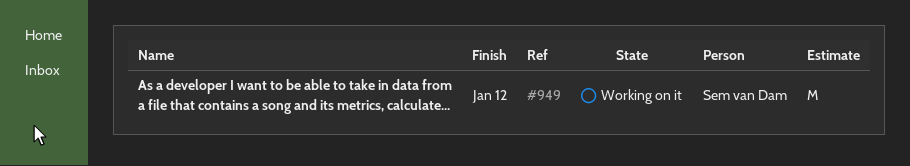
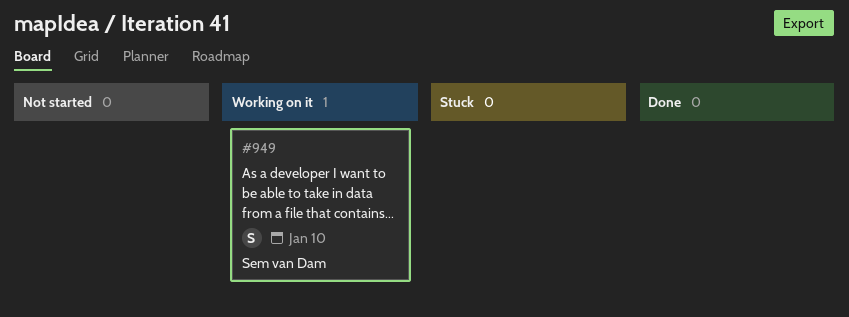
#949, estimate: M -> S
#949, due: Jan 12 -> Jan 10

